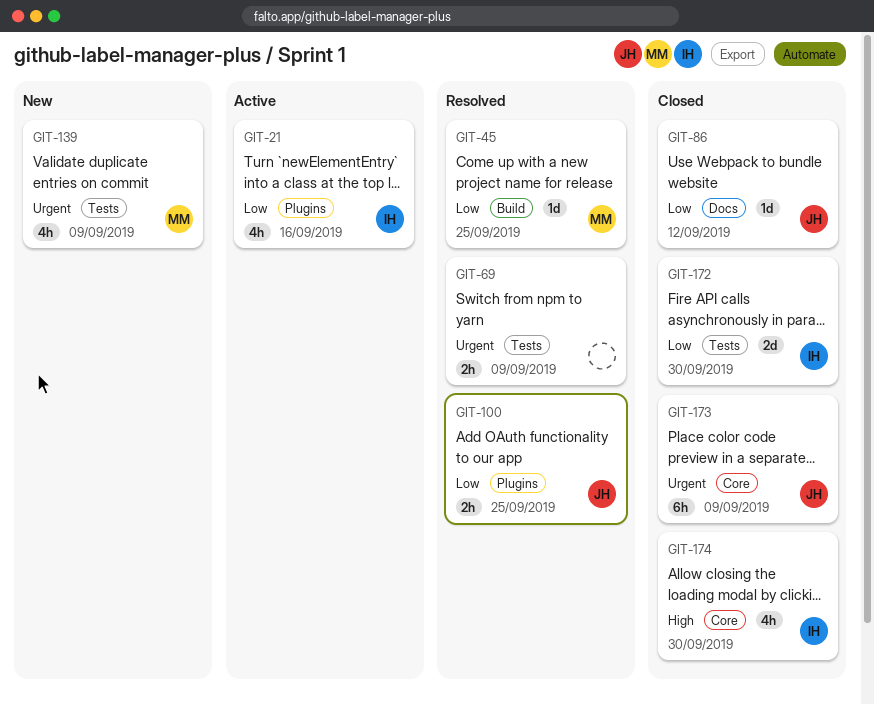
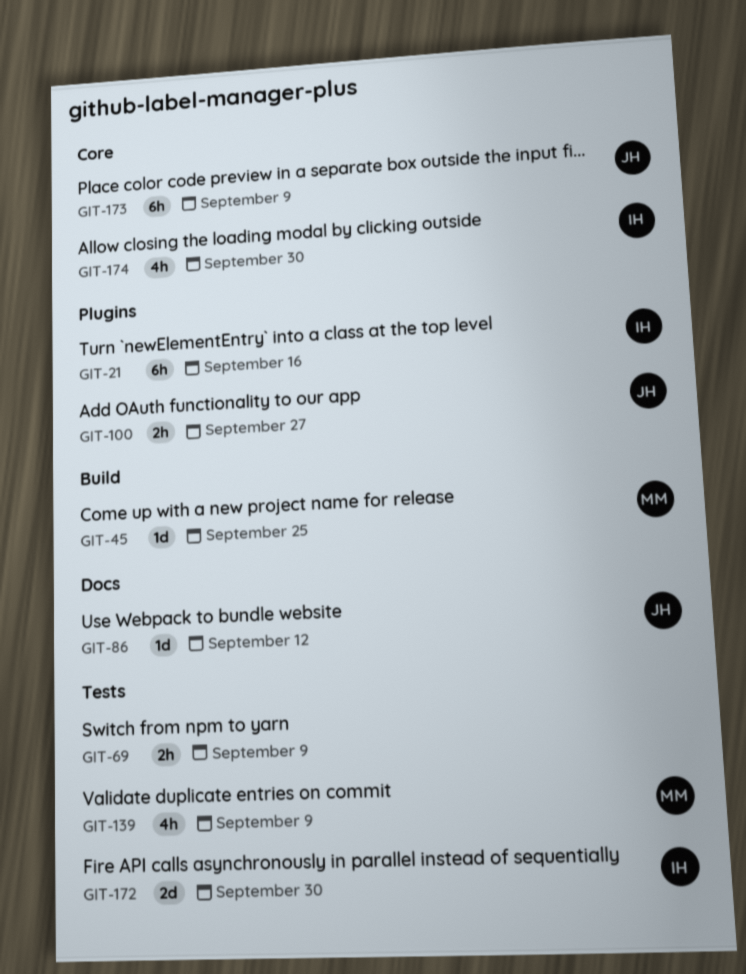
GIT-21, estimate: 4h -> 6h
GIT-100, due: Sep 25 -> Sep 27

